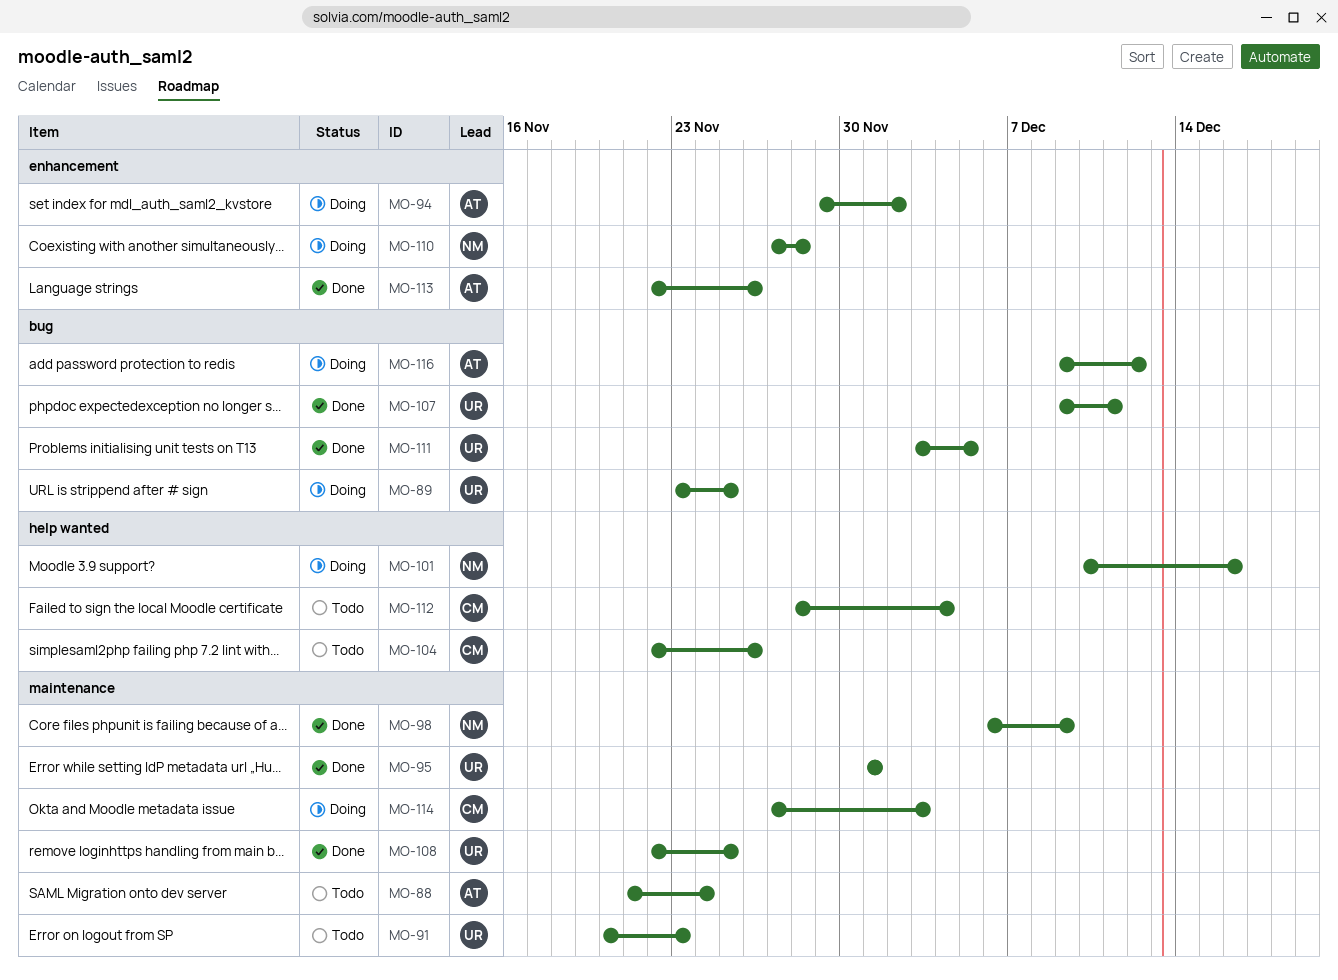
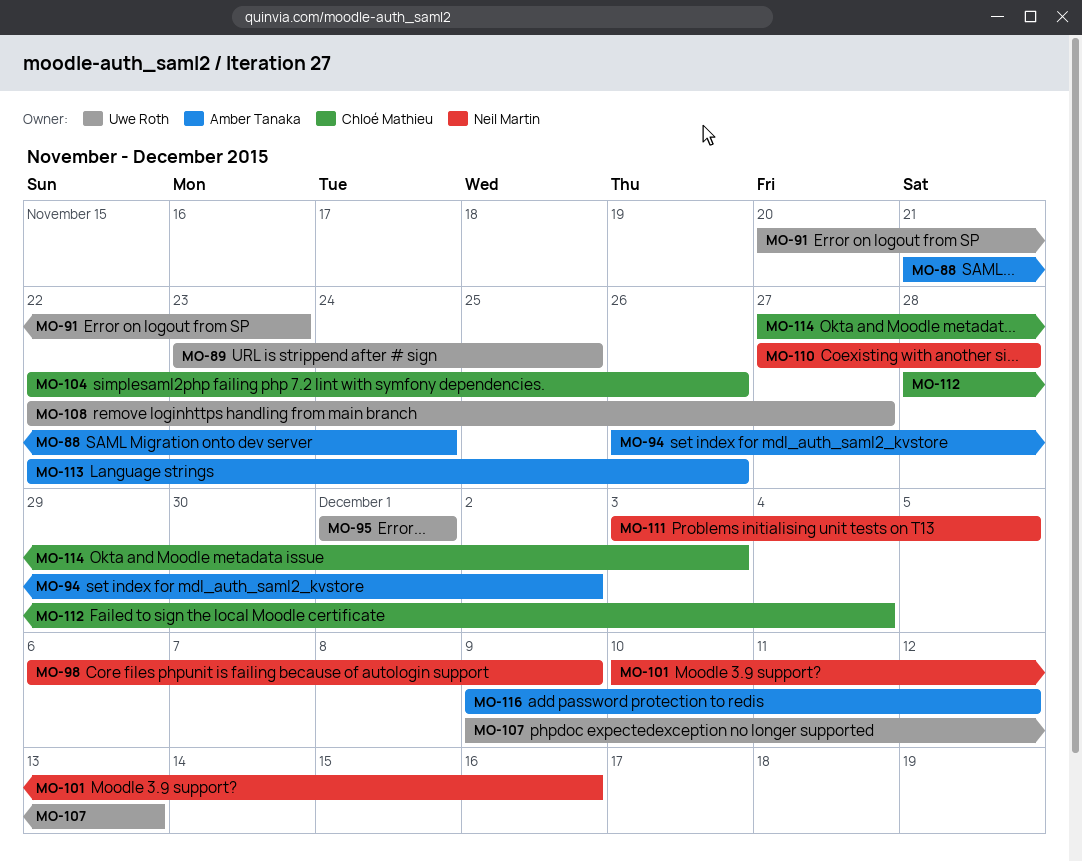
MO-94, start: Nov 29 -> Nov 26
MO-107, due: Dec 11 -> Dec 13
MO-108, due: Nov 25 -> Nov 27
MO-111, owner: Uwe Roth -> Neil Martin

